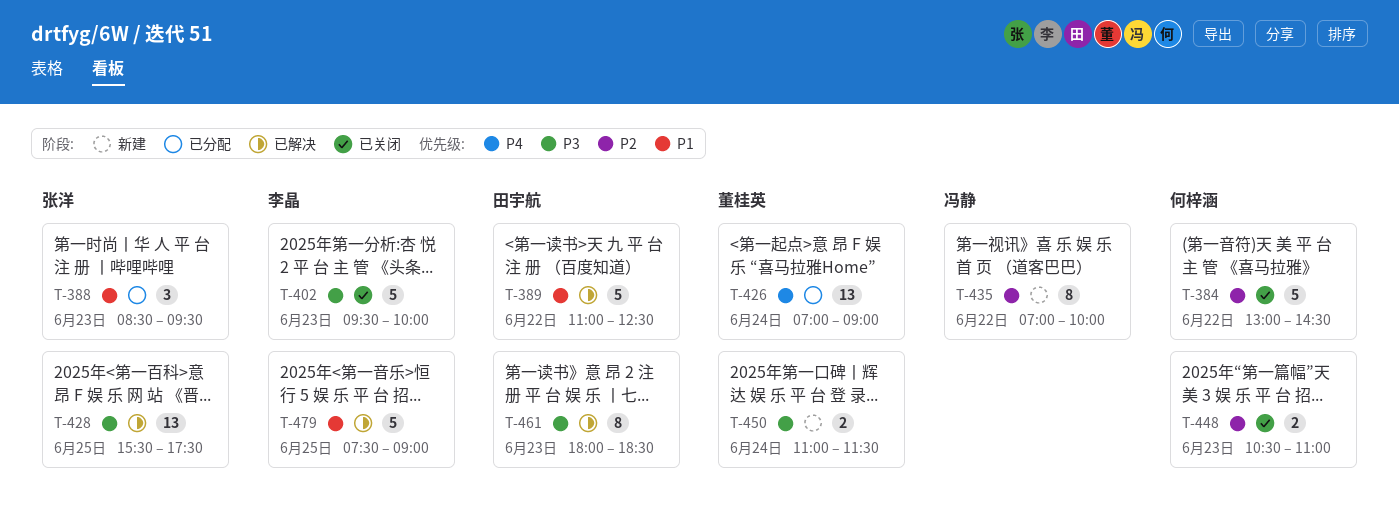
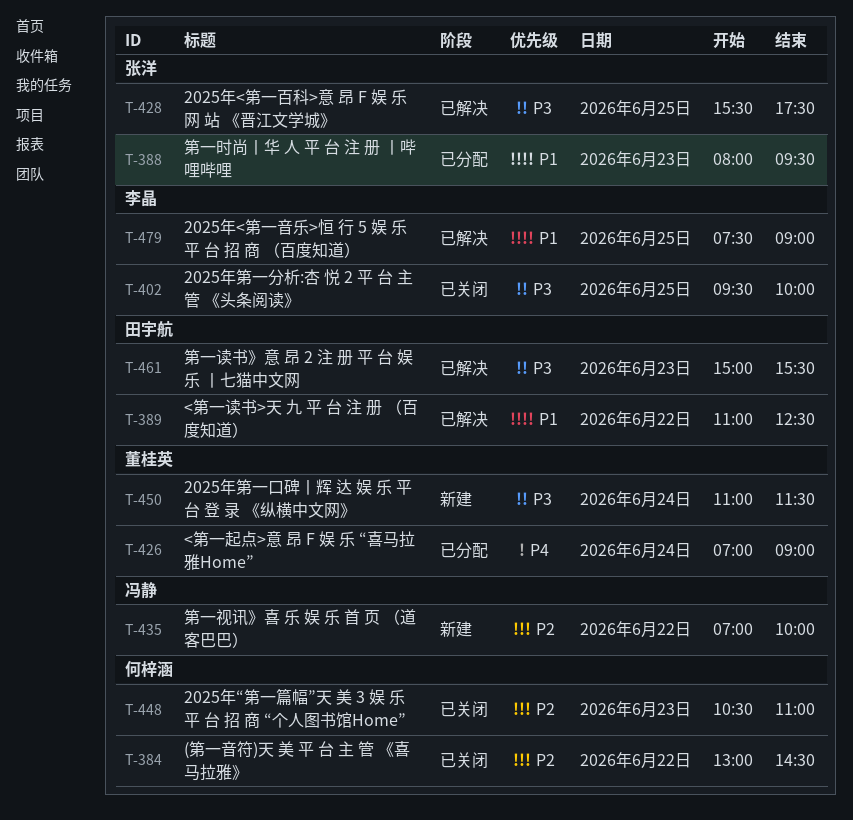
T-388, begins: 08:30 -> 08:00
T-402, day: Jun 23 -> Jun 25
T-461, begins: 18:00 -> 15:00
T-461, ends: 18:30 -> 15:30

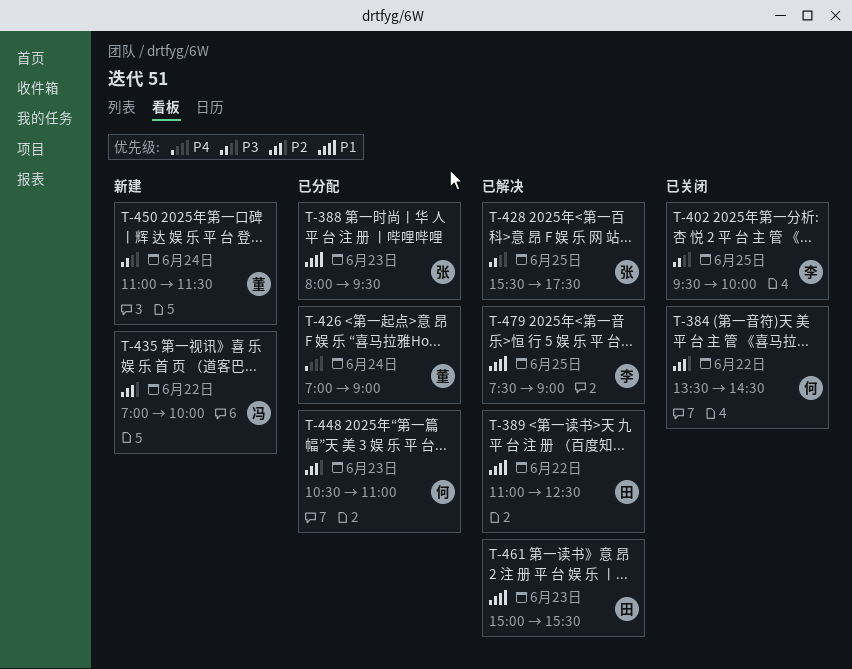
T-384, begins: 13:00 -> 13:30
T-448, status: 已关闭 -> 已分配
T-461, priority: P3 -> P1

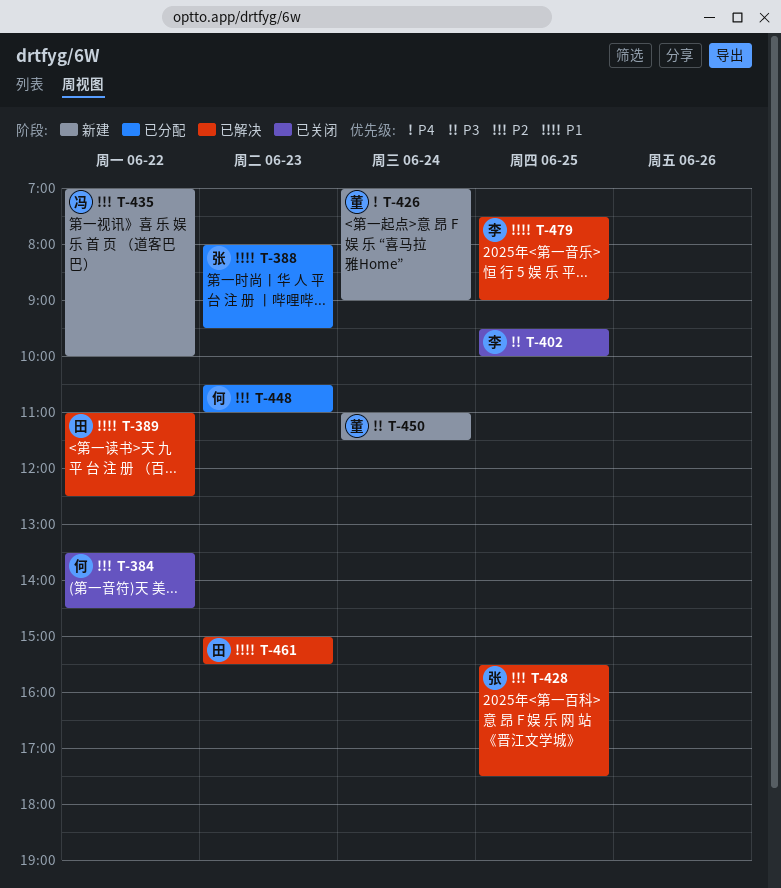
T-426, status: 已分配 -> 新建
T-428, priority: P3 -> P2

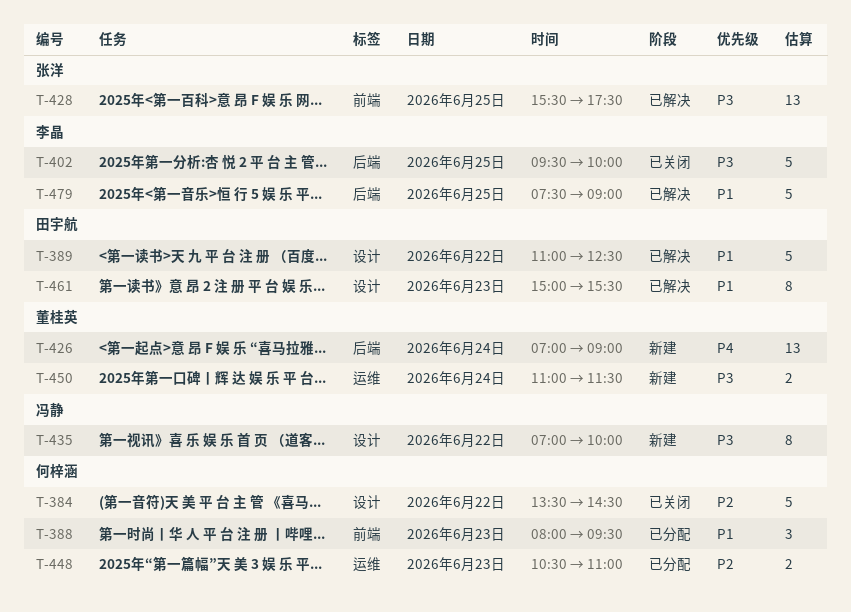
T-388, owner: 张洋 -> 何梓涵
T-428, priority: P2 -> P3
T-435, priority: P2 -> P3

